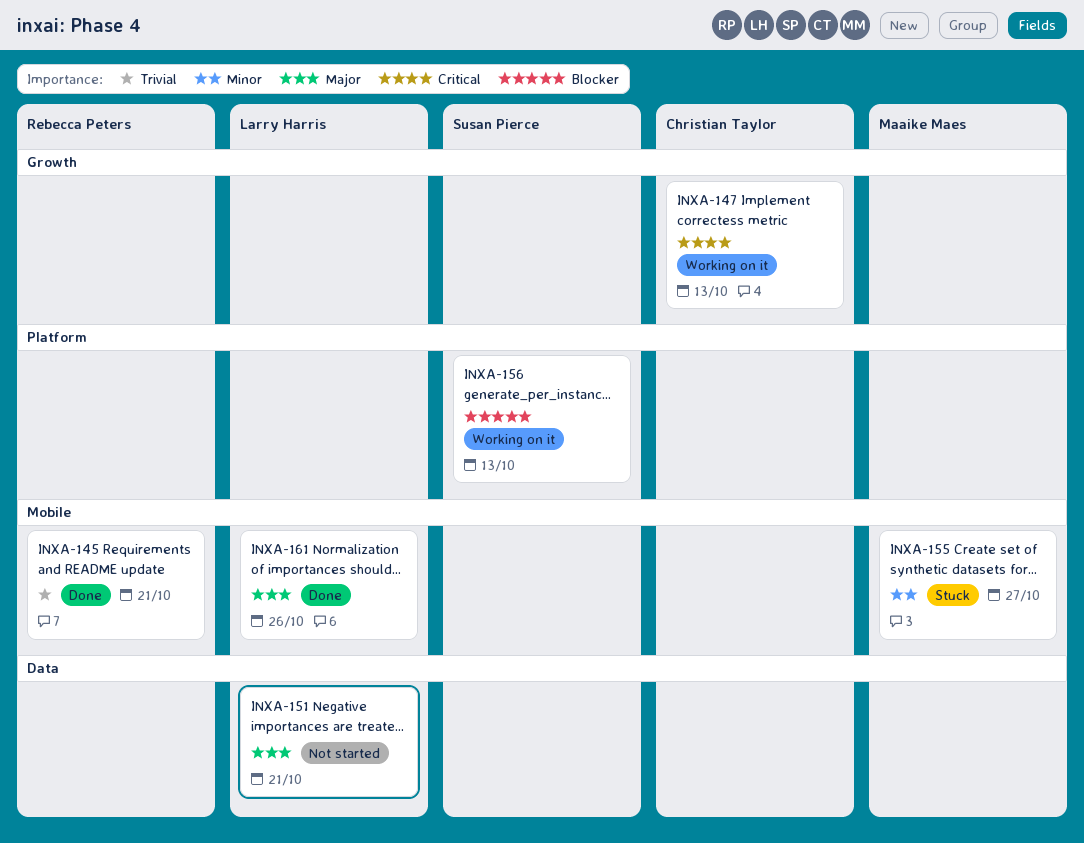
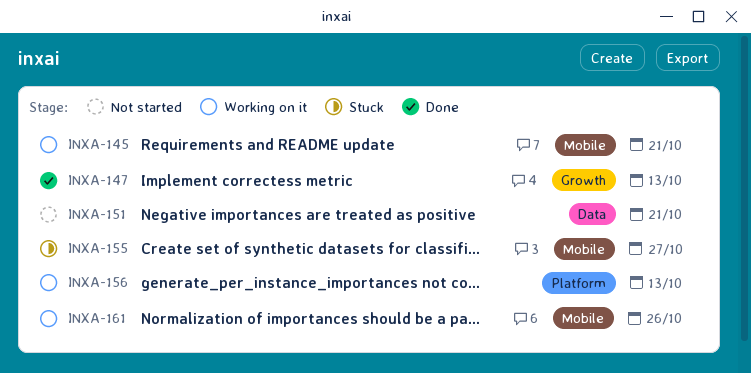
INXA-145, status: Done -> Working on it
INXA-147, status: Working on it -> Done
INXA-161, status: Done -> Working on it

